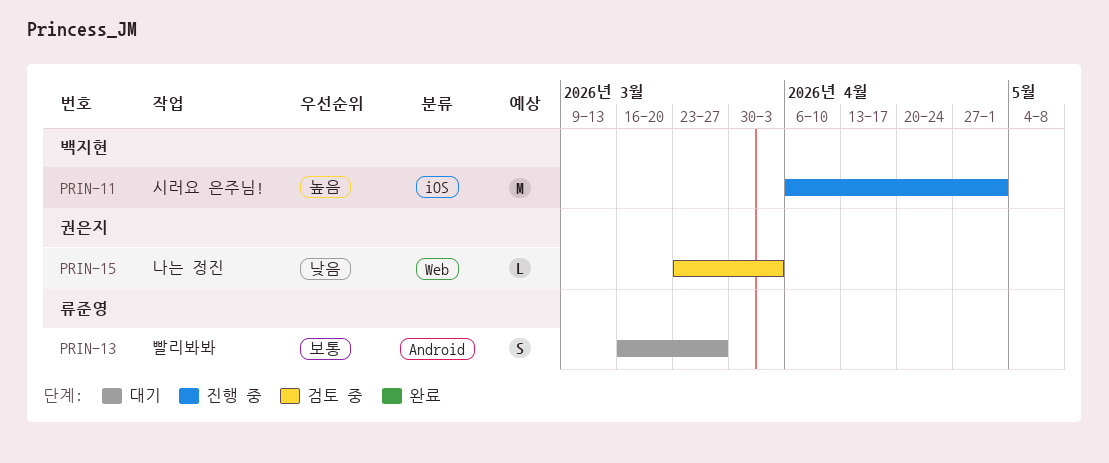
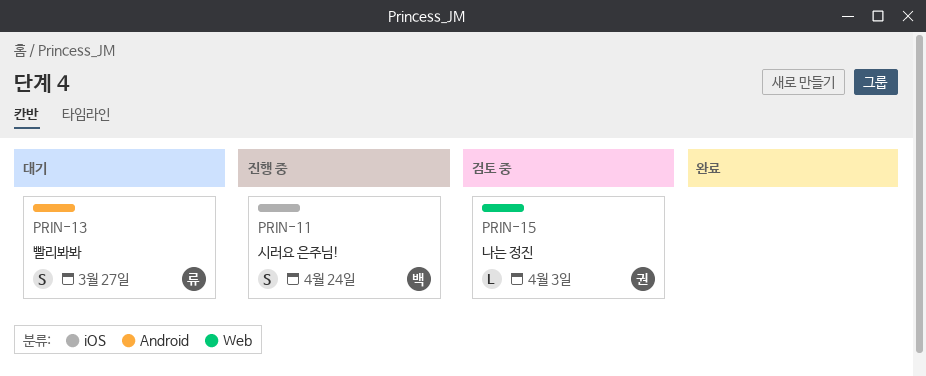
PRIN-11, estimate: M -> S
PRIN-11, due: May 1 -> Apr 24

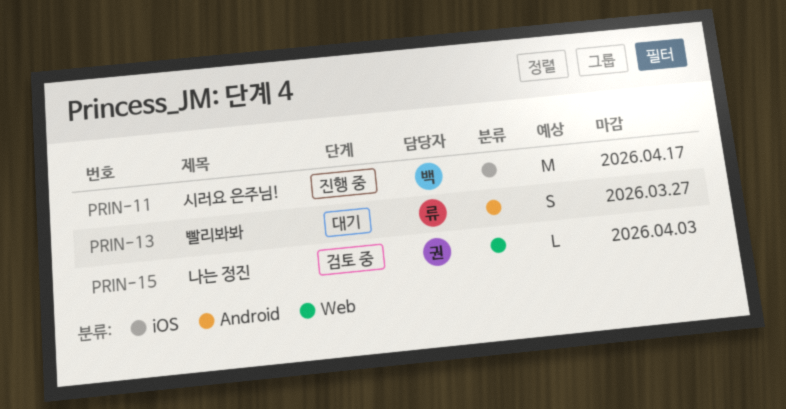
PRIN-11, estimate: S -> M
PRIN-11, due: Apr 24 -> Apr 17

